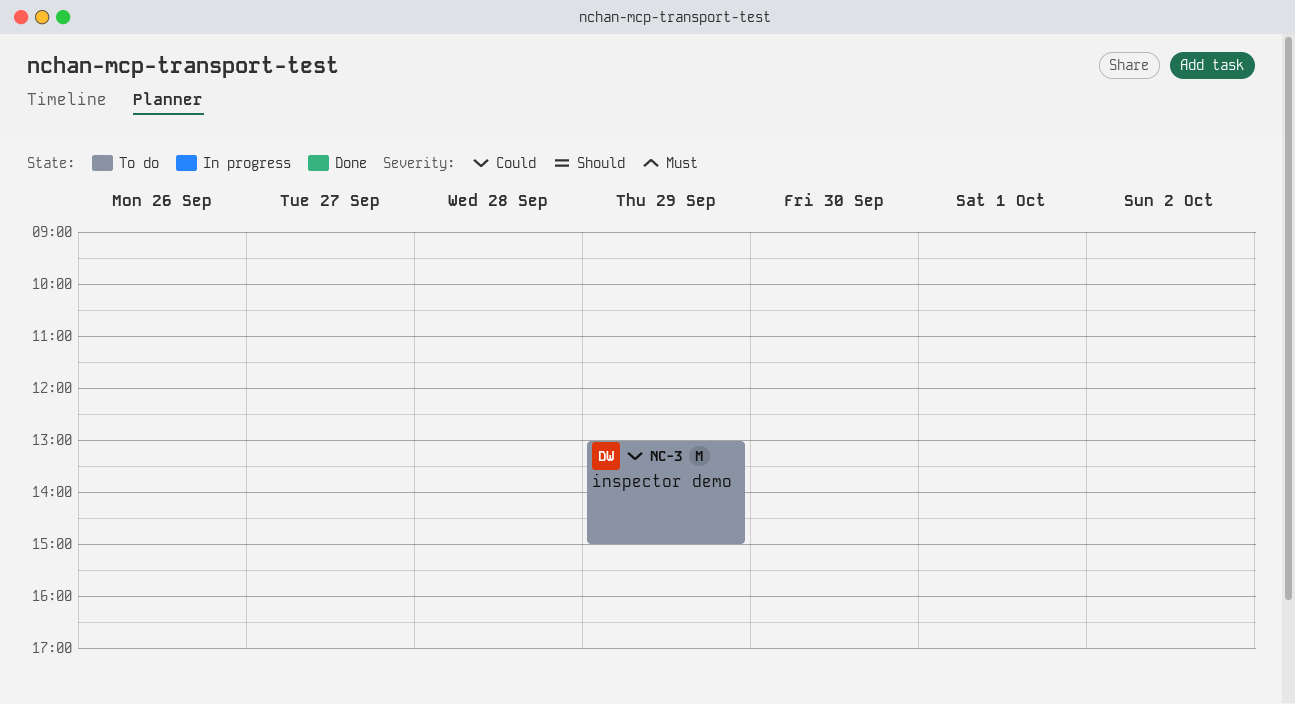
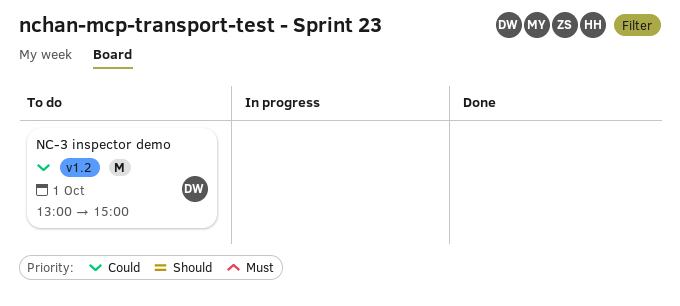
NC-3, day: Sep 29 -> Oct 1

